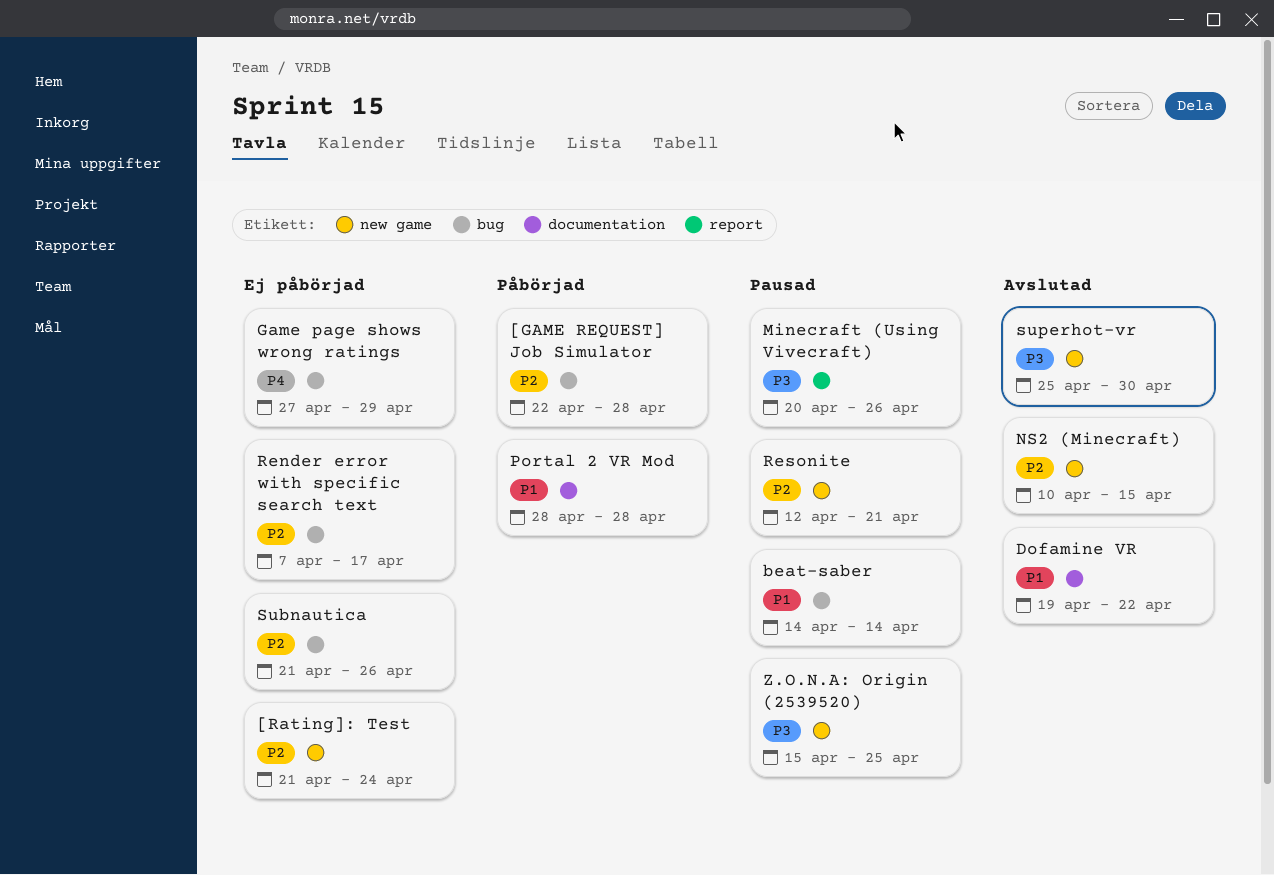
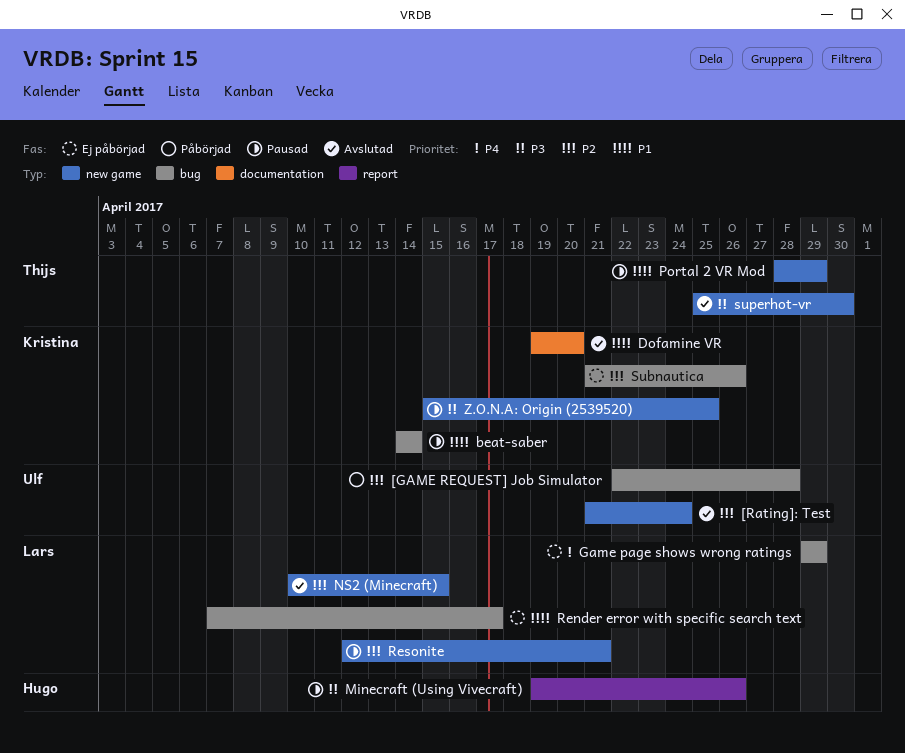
[Rating]: Test, status: Ej påbörjad -> Avslutad
Dofamine VR, due: Apr 22 -> Apr 20
Game page shows wrong ratings, start: Apr 27 -> Apr 29
Minecraft (Using Vivecraft), start: Apr 20 -> Apr 19
Portal 2 VR Mod, status: Påbörjad -> Pausad
Portal 2 VR Mod, label: documentation -> new game
Portal 2 VR Mod, due: Apr 28 -> Apr 29
Render error with specific search text, priority: P2 -> P1

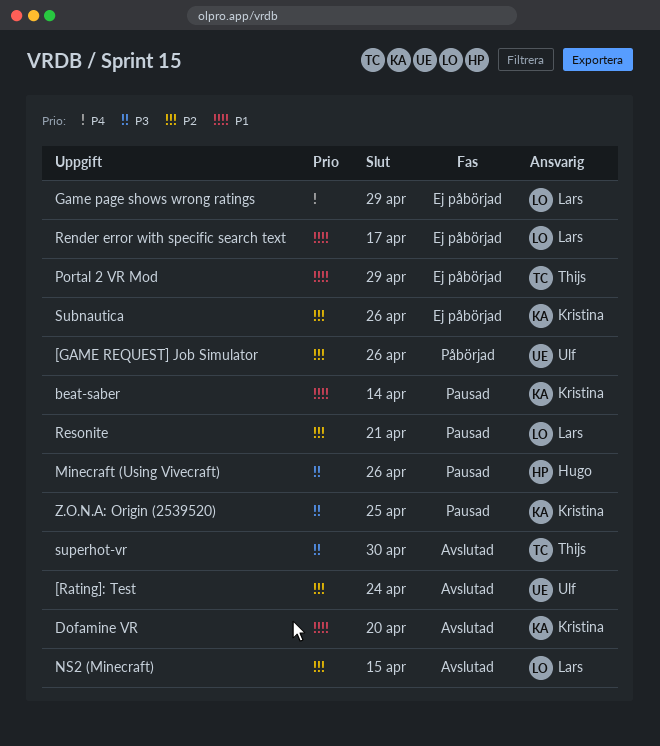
[GAME REQUEST] Job Simulator, due: Apr 28 -> Apr 26
Portal 2 VR Mod, status: Pausad -> Ej påbörjad

